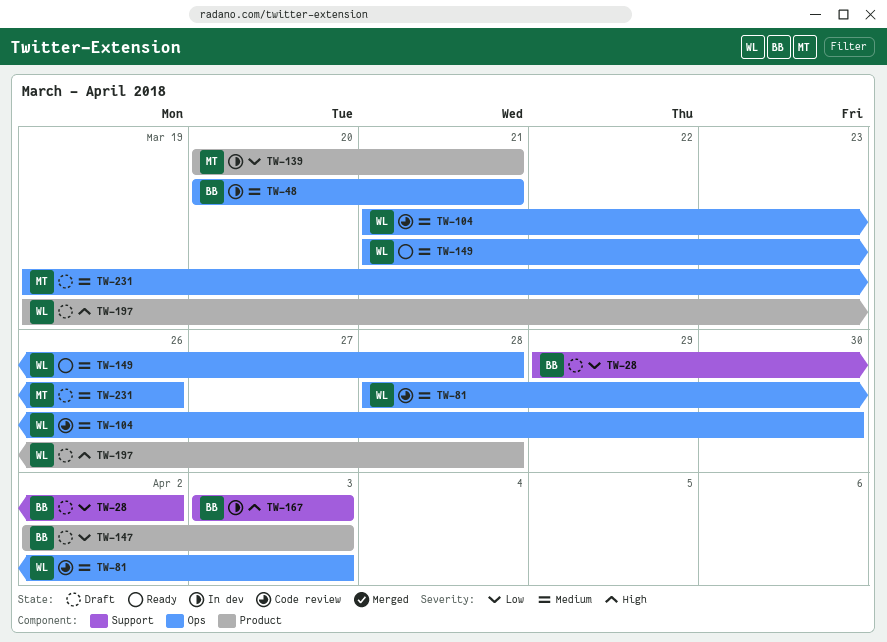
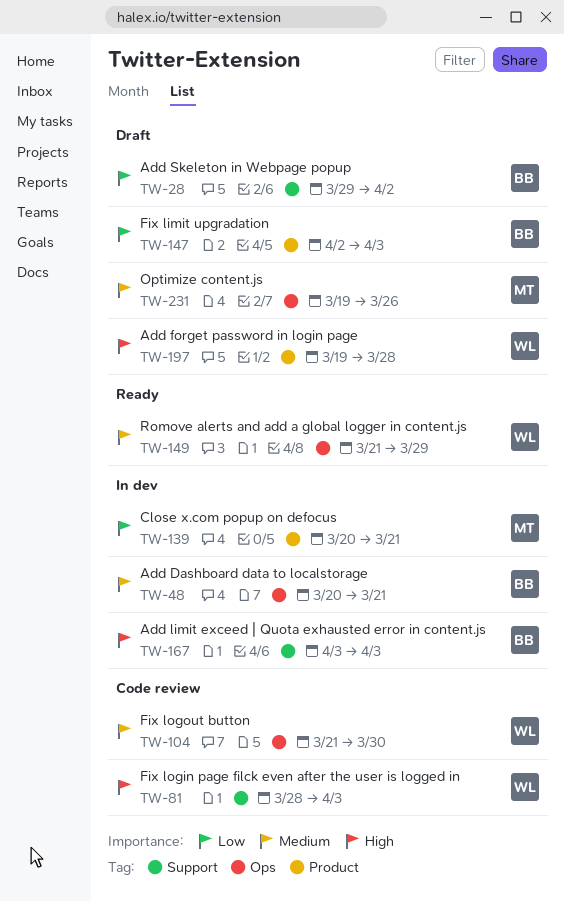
TW-81, priority: Medium -> High
TW-81, label: Ops -> Support
TW-149, due: Mar 28 -> Mar 29

